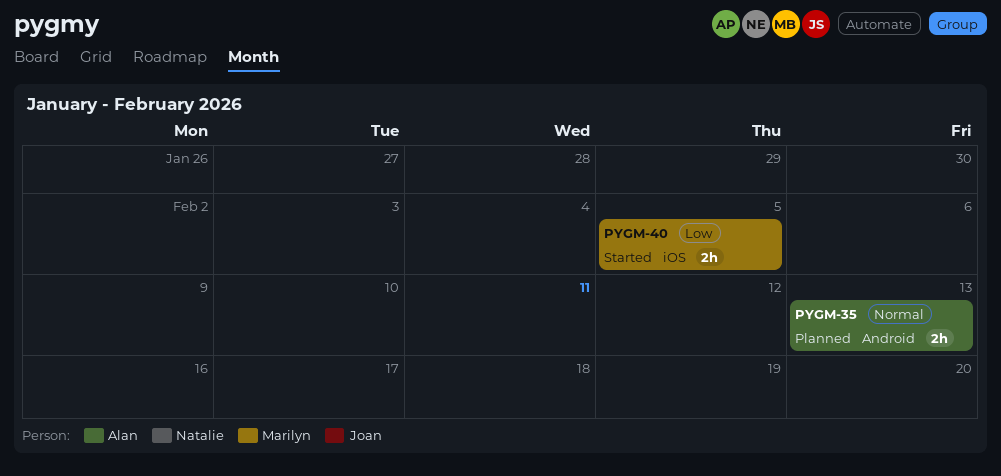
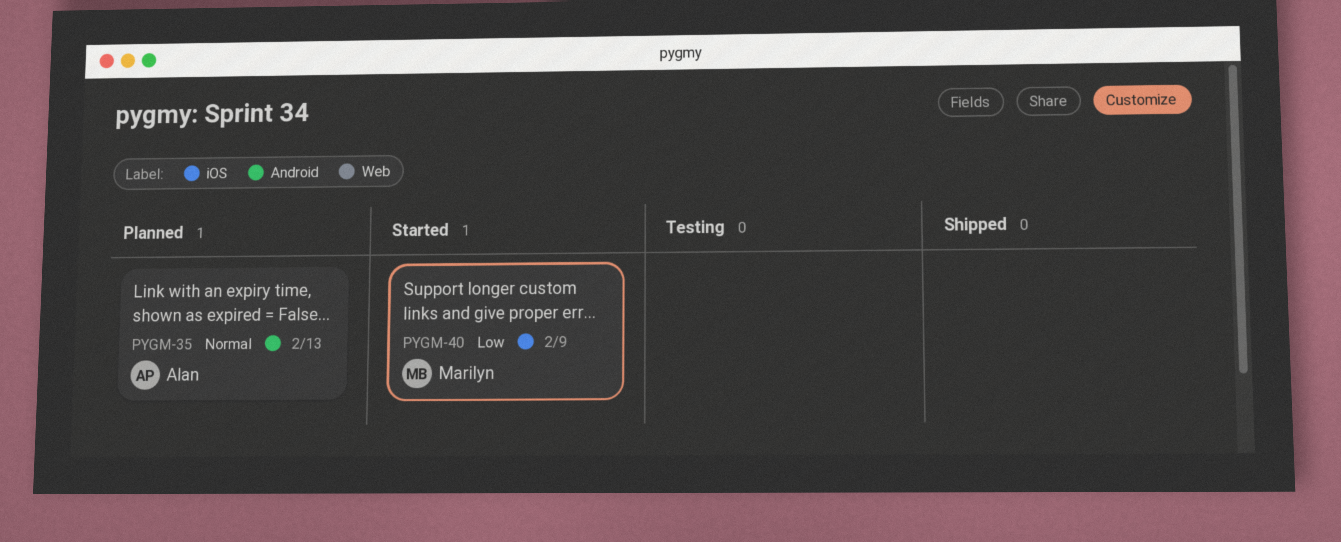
PYGM-40, due: Feb 5 -> Feb 9

